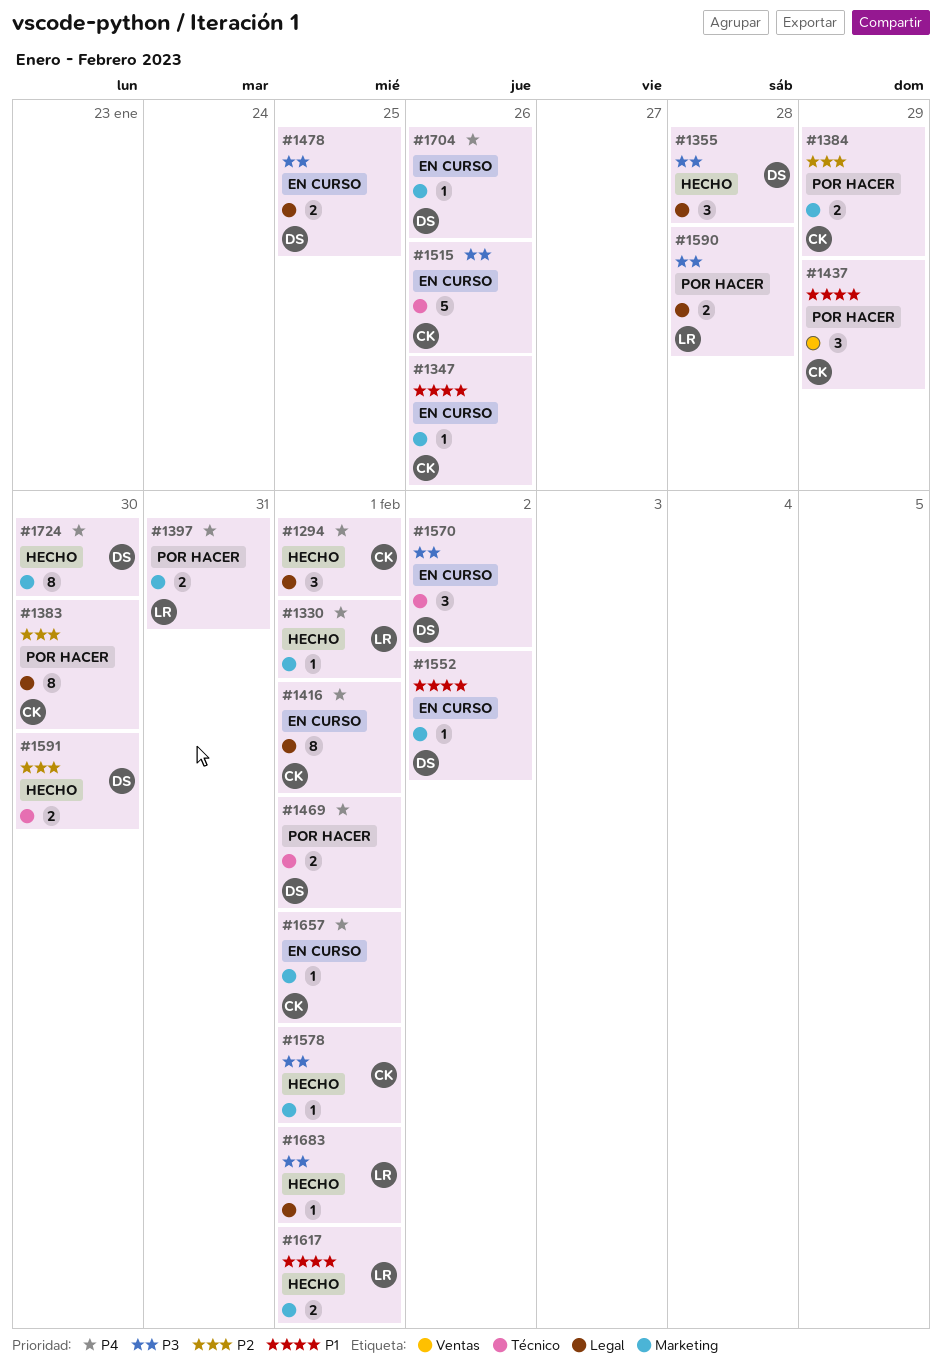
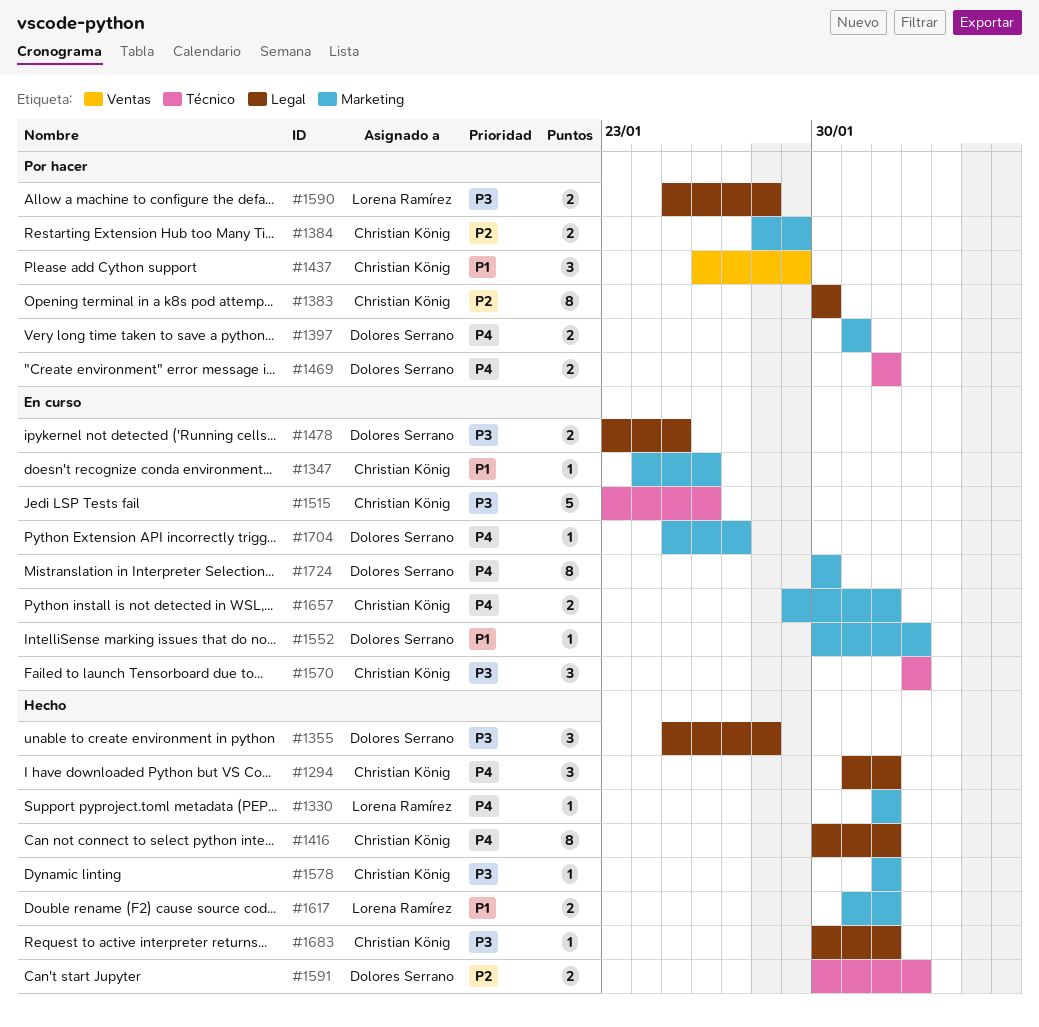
#1397, owner: Lorena Ramírez -> Dolores Serrano
#1416, status: En curso -> Hecho
#1570, owner: Dolores Serrano -> Christian König
#1591, due: Jan 30 -> Feb 2
#1657, estimate: 1 -> 2
#1683, owner: Lorena Ramírez -> Christian König
#1704, due: Jan 26 -> Jan 27
#1724, status: Hecho -> En curso

